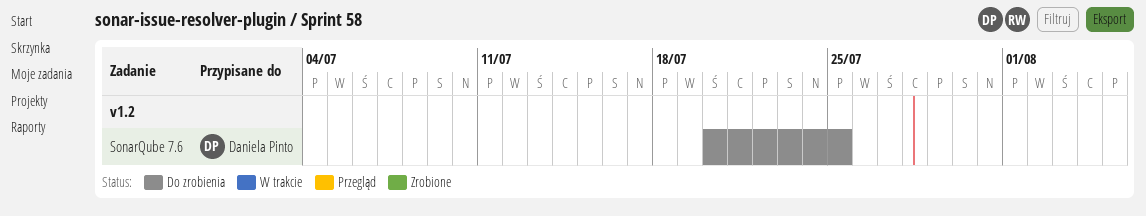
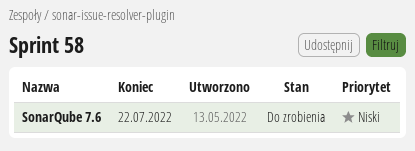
SonarQube 7.6, due: Jul 25 -> Jul 22

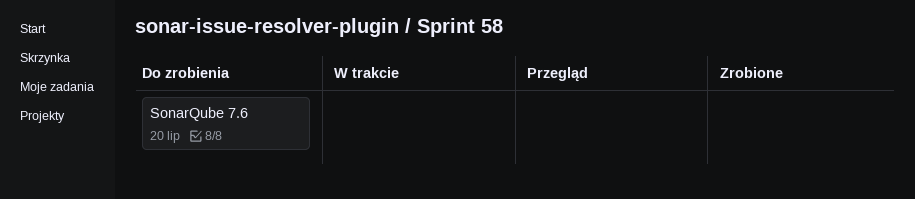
SonarQube 7.6, due: Jul 22 -> Jul 20

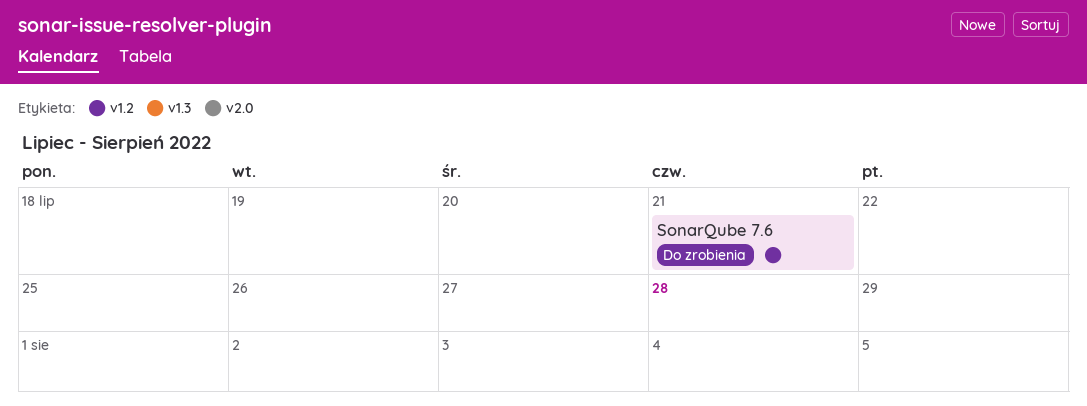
SonarQube 7.6, due: Jul 20 -> Jul 21

